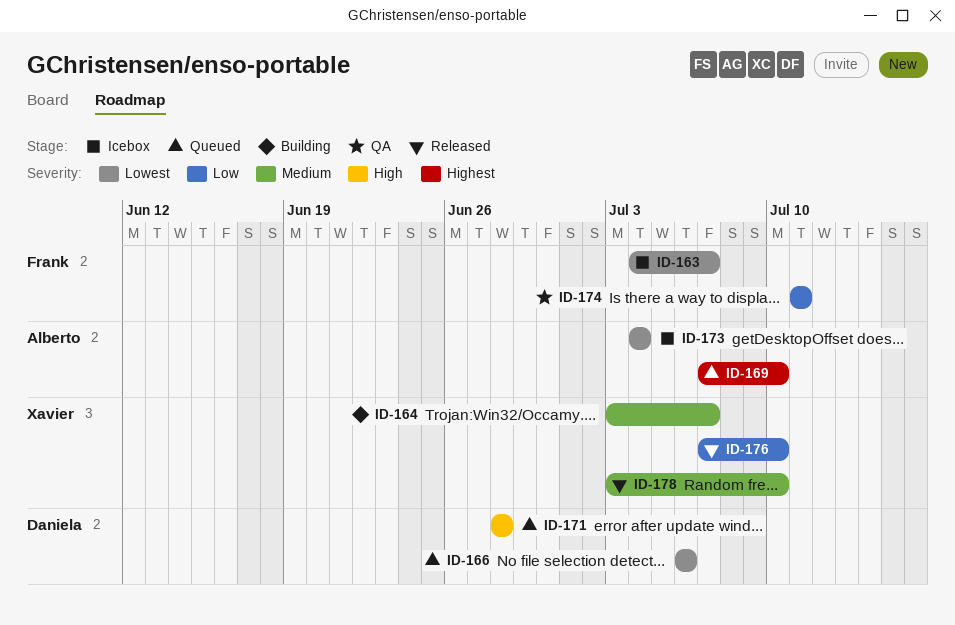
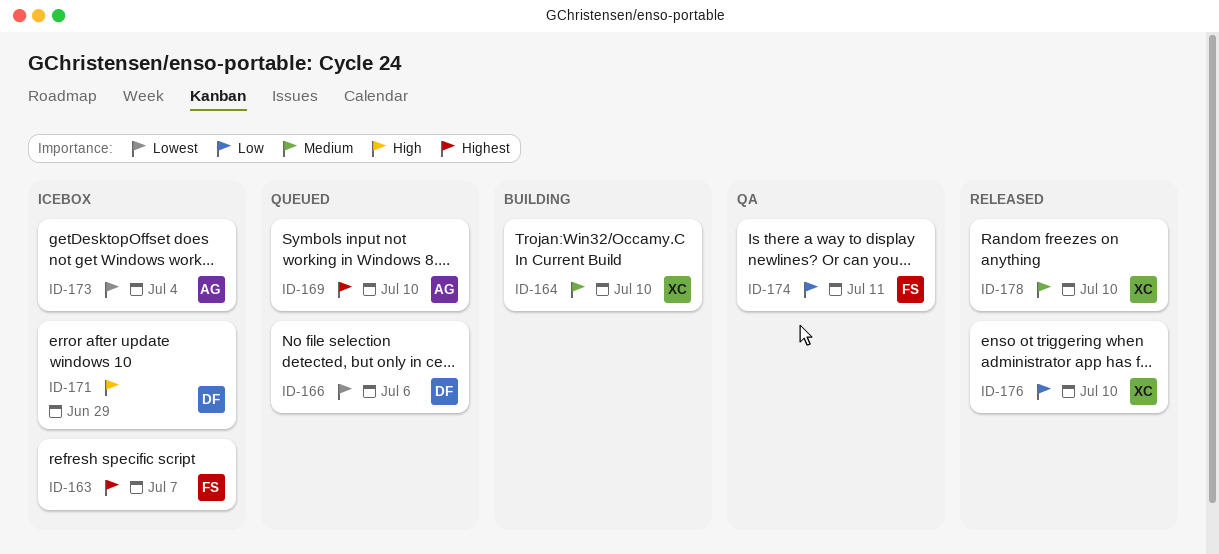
ID-163, priority: Lowest -> Highest
ID-164, due: Jul 7 -> Jul 10
ID-171, status: Queued -> Icebox
ID-171, due: Jun 28 -> Jun 29

